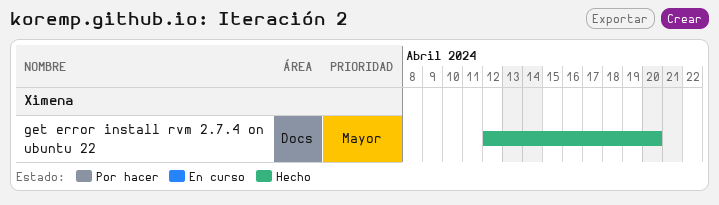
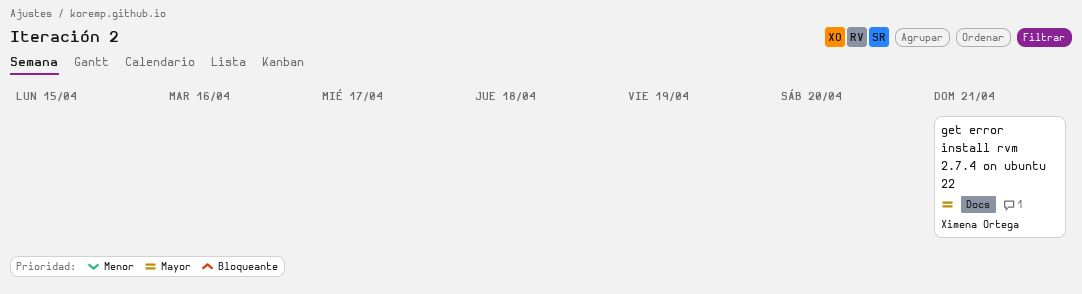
get error install rvm 2.7.4 on ubuntu 22, due: Apr 20 -> Apr 21

